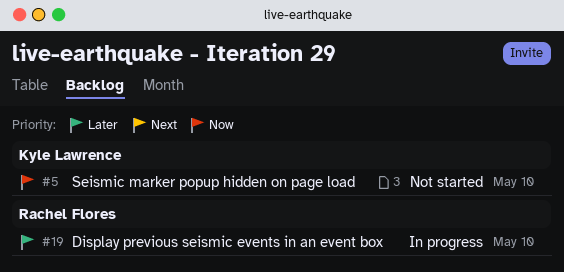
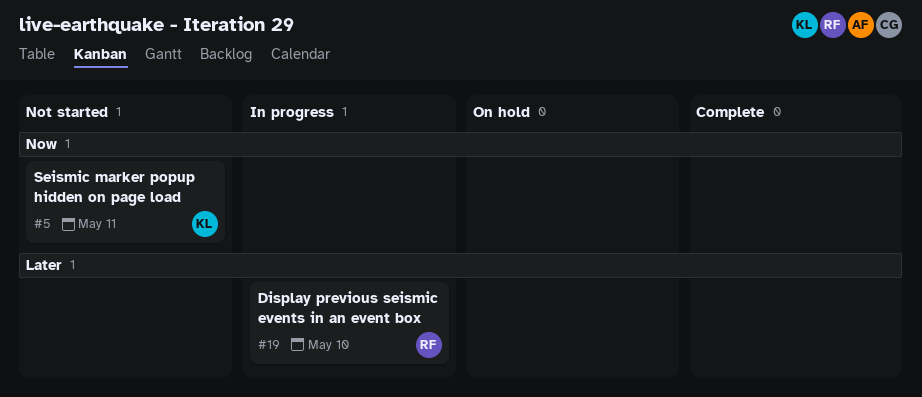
#5, due: May 10 -> May 11

